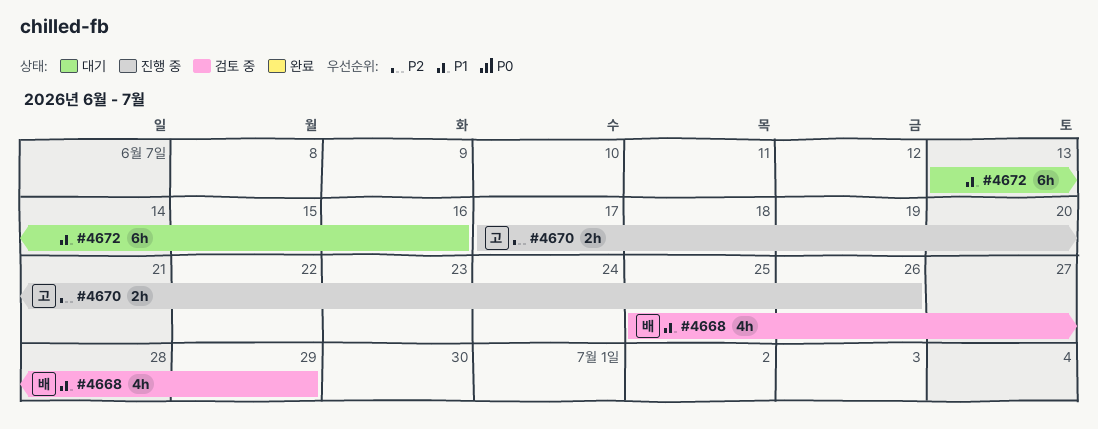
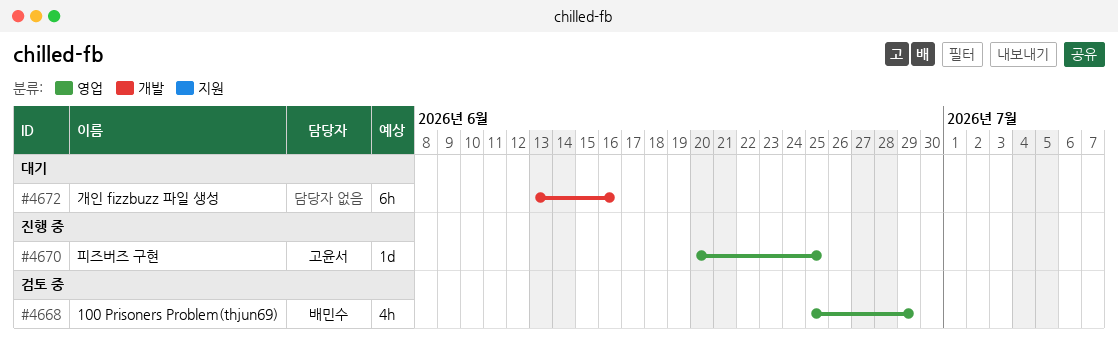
#4670, estimate: 2h -> 1d
#4670, start: Jun 17 -> Jun 20
#4670, due: Jun 26 -> Jun 25

